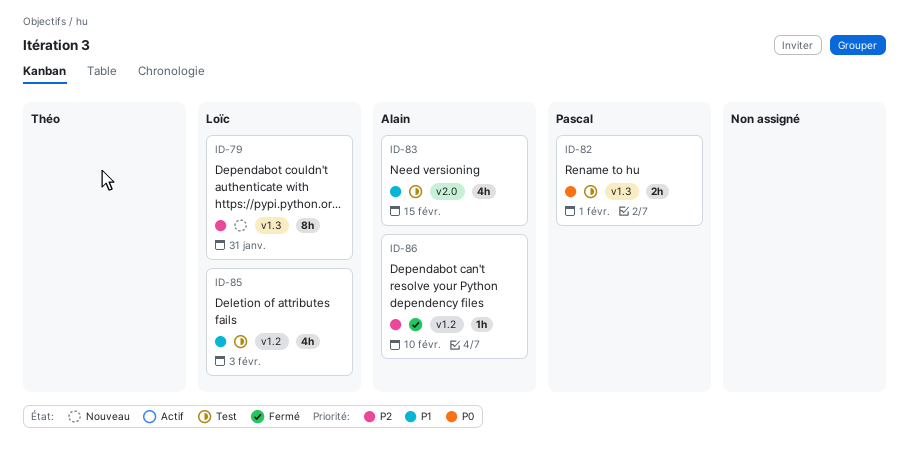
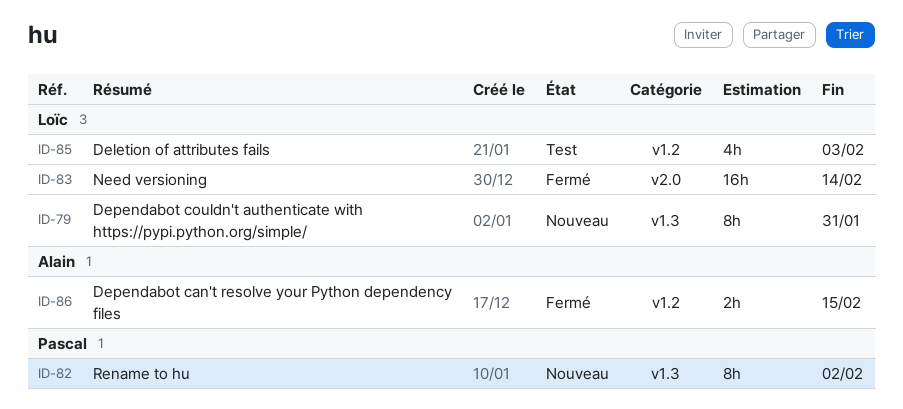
ID-82, status: Test -> Nouveau
ID-82, estimate: 2h -> 8h
ID-82, due: Feb 1 -> Feb 2
ID-83, status: Test -> Fermé
ID-83, owner: Alain -> Loïc
ID-83, estimate: 4h -> 16h
ID-83, due: Feb 15 -> Feb 14
ID-86, estimate: 1h -> 2h
ID-86, due: Feb 10 -> Feb 15

